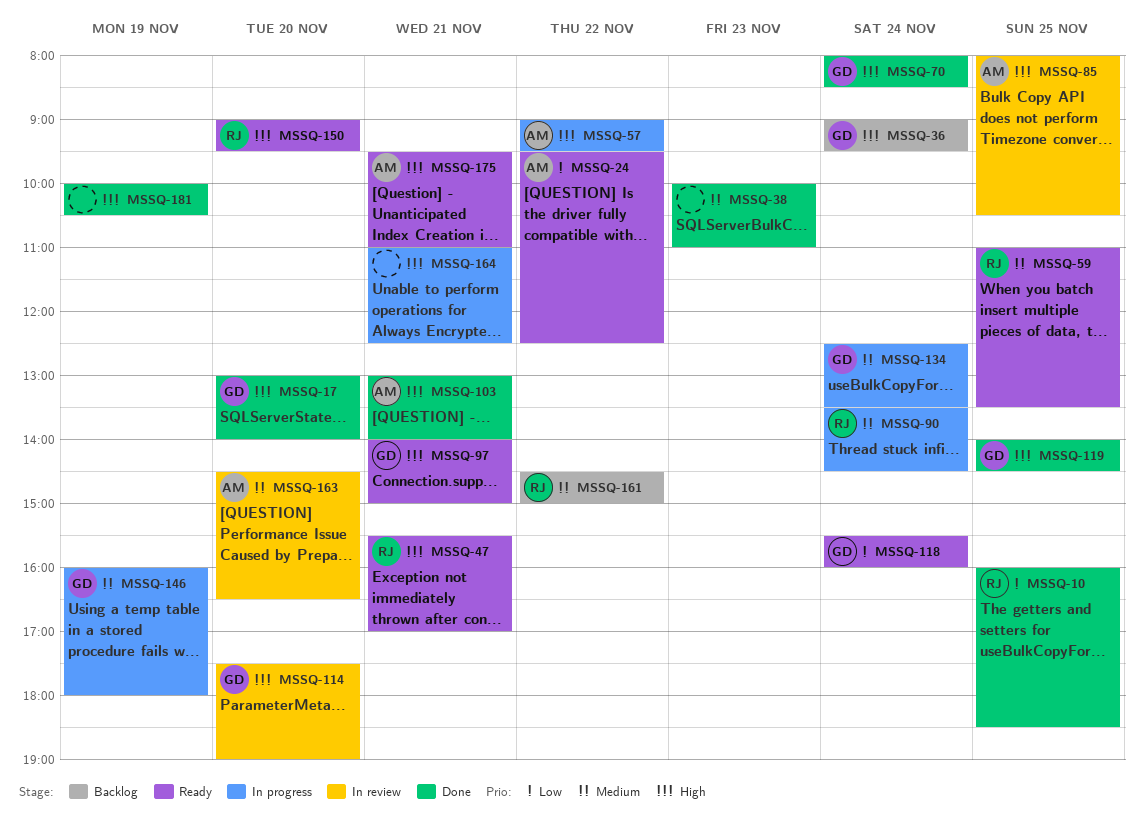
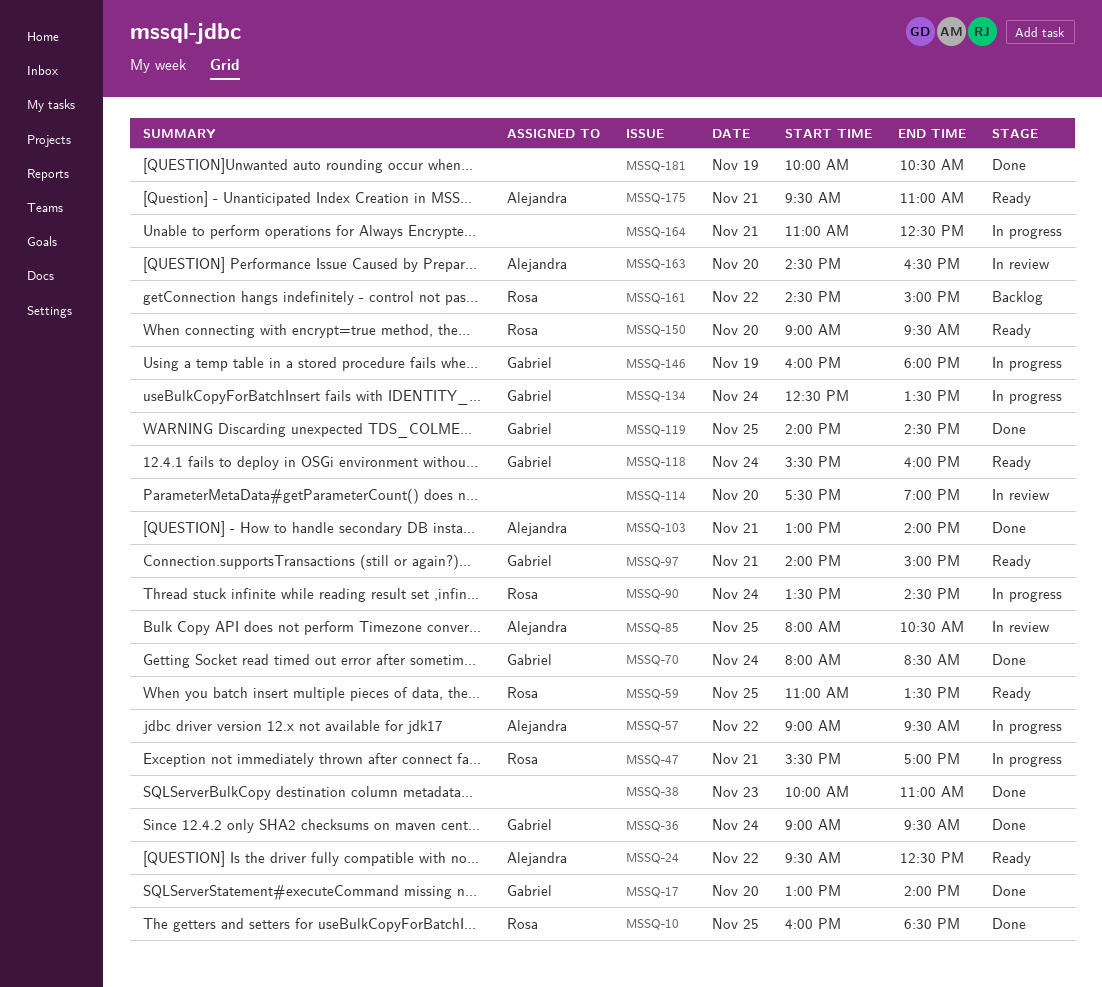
MSSQ-36, status: Backlog -> Done
MSSQ-47, status: Ready -> In progress
MSSQ-114, owner: Gabriel -> none

